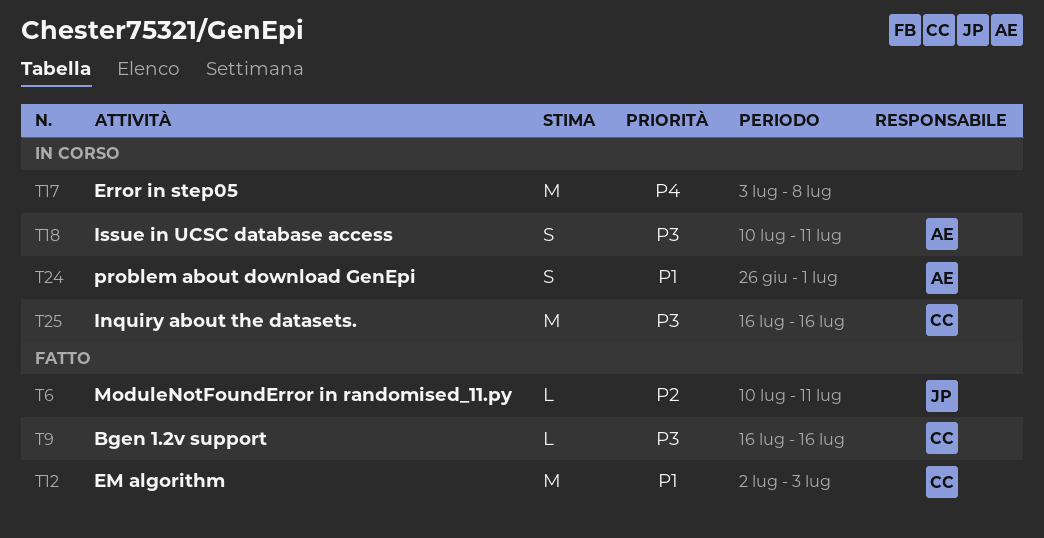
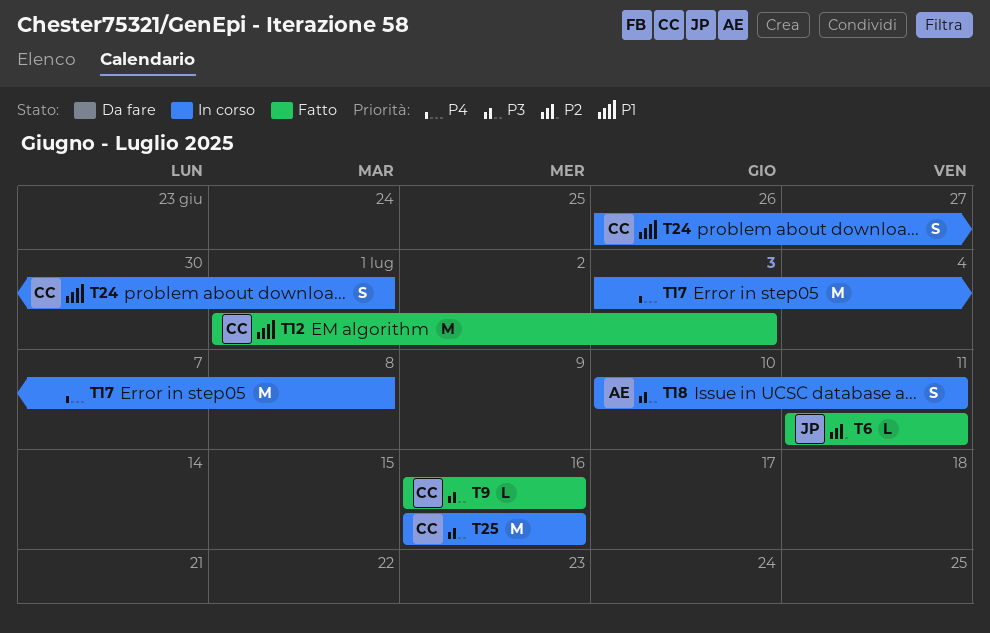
T6, start: Jul 10 -> Jul 11
T12, start: Jul 2 -> Jul 1
T24, owner: AE -> CC

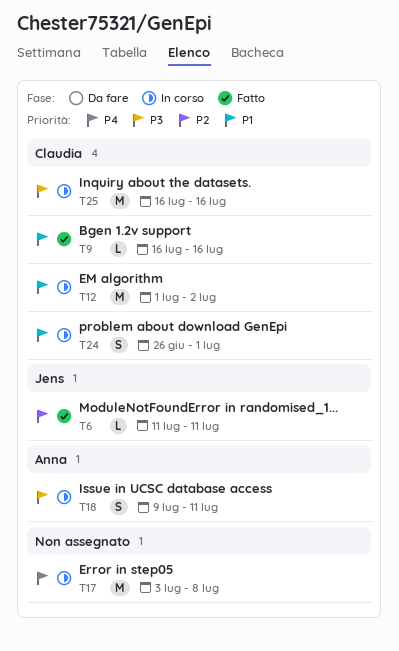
T9, priority: P3 -> P1
T12, status: Fatto -> In corso
T12, due: Jul 3 -> Jul 2
T18, start: Jul 10 -> Jul 9

